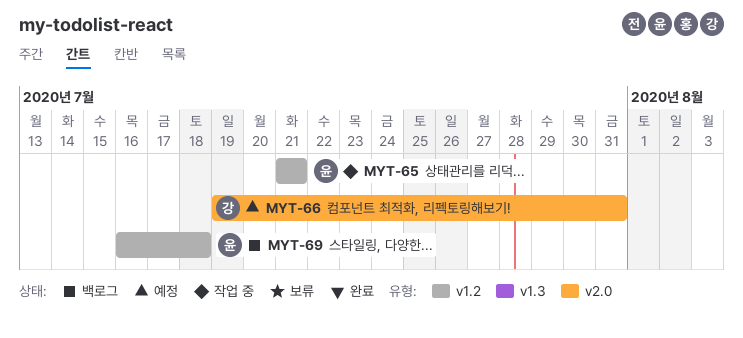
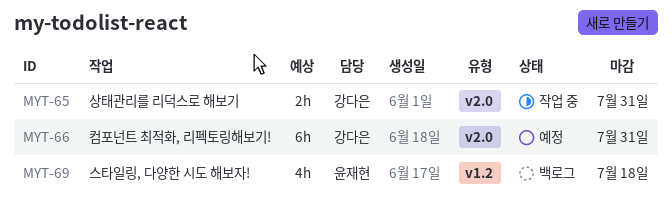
MYT-65, owner: 윤재현 -> 강다은
MYT-65, label: v1.2 -> v2.0
MYT-65, due: Jul 21 -> Jul 31

